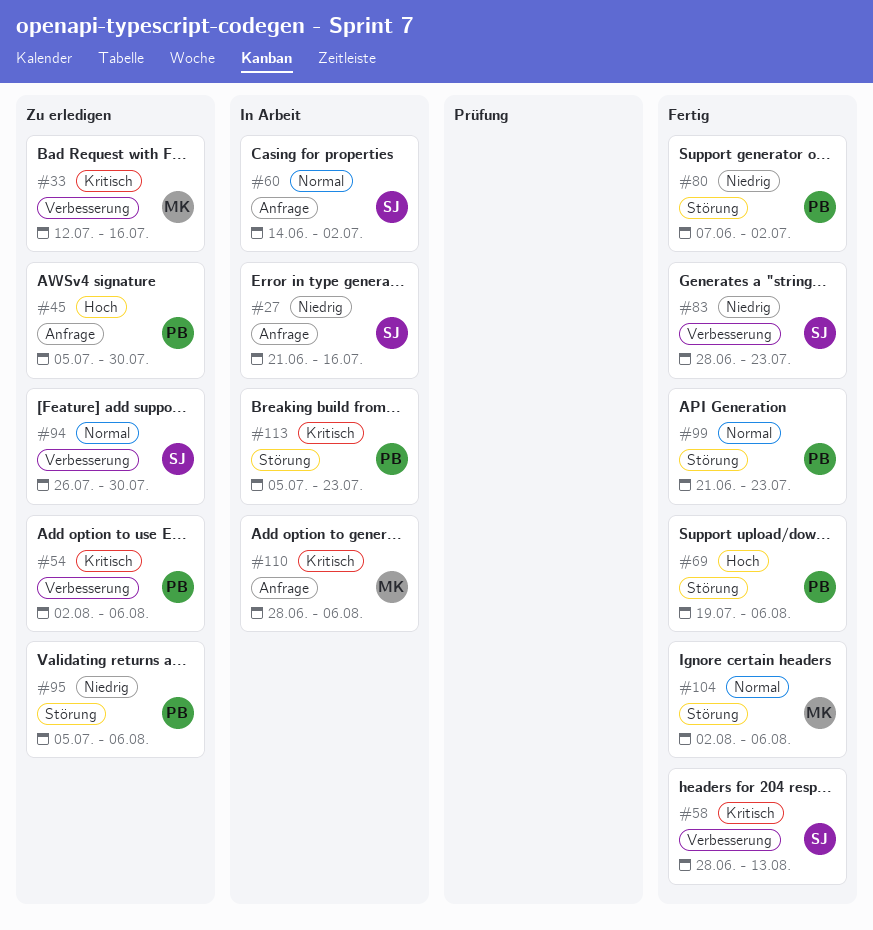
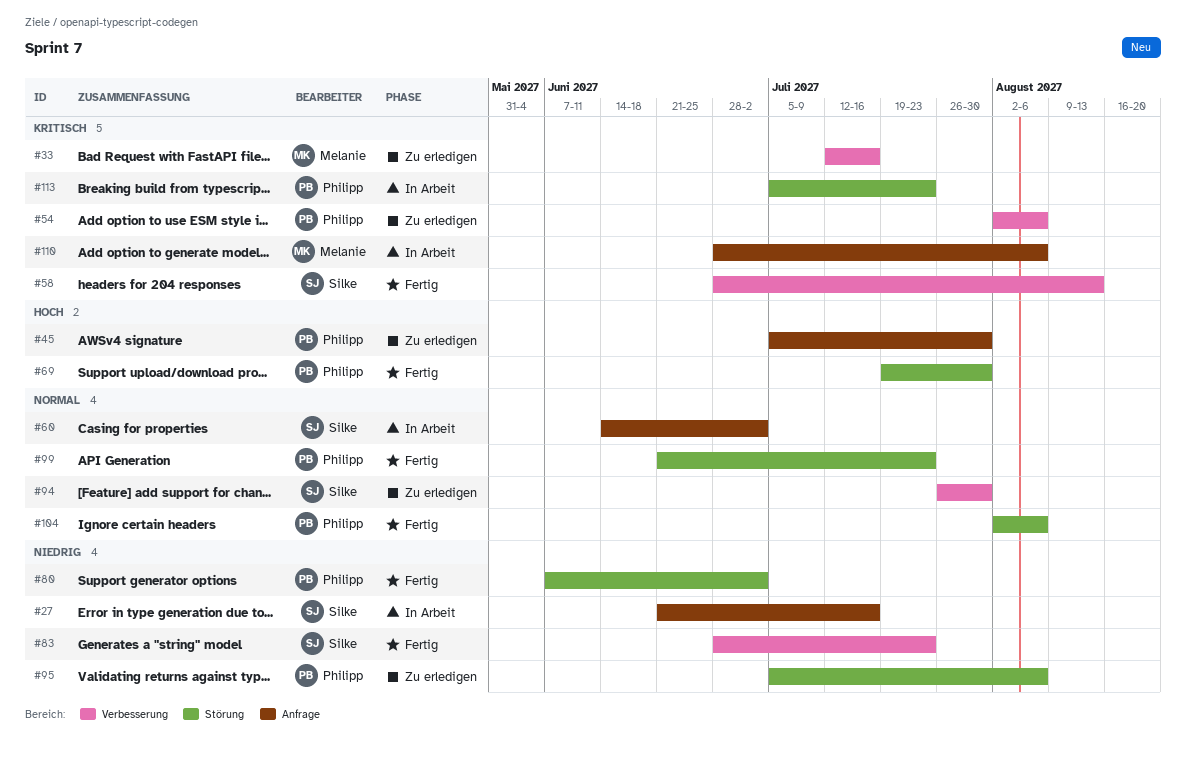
#69, due: Aug 6 -> Jul 30
#104, owner: Melanie -> Philipp

